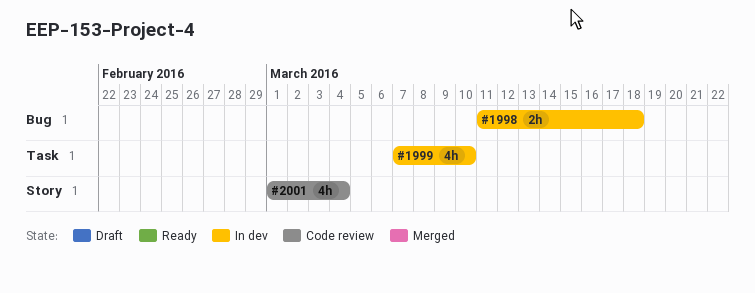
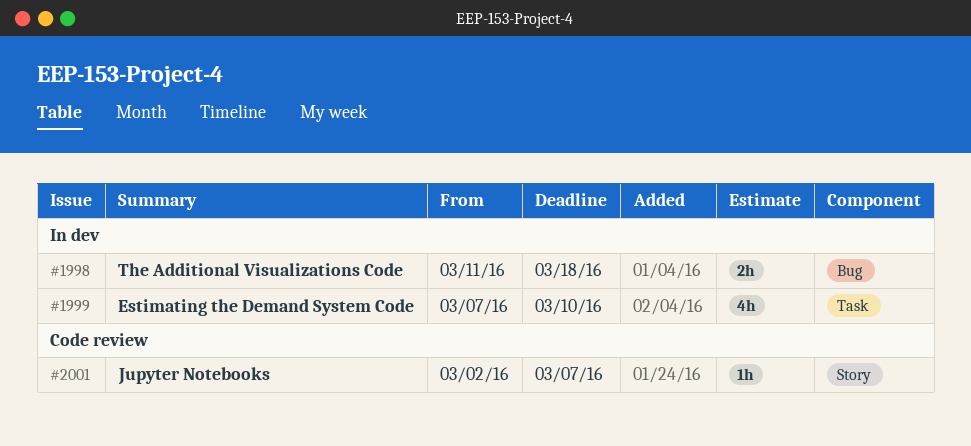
#2001, estimate: 4h -> 1h
#2001, start: Mar 1 -> Mar 2
#2001, due: Mar 4 -> Mar 7

